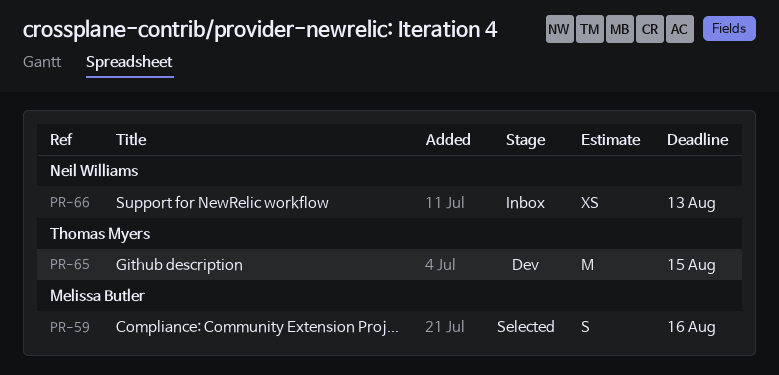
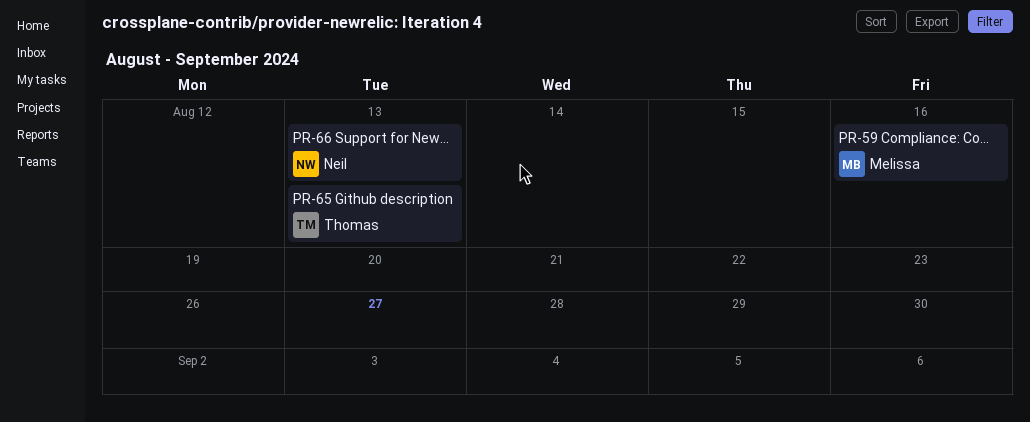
PR-65, due: Aug 15 -> Aug 13

